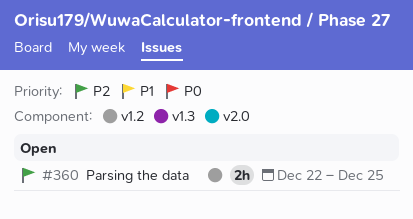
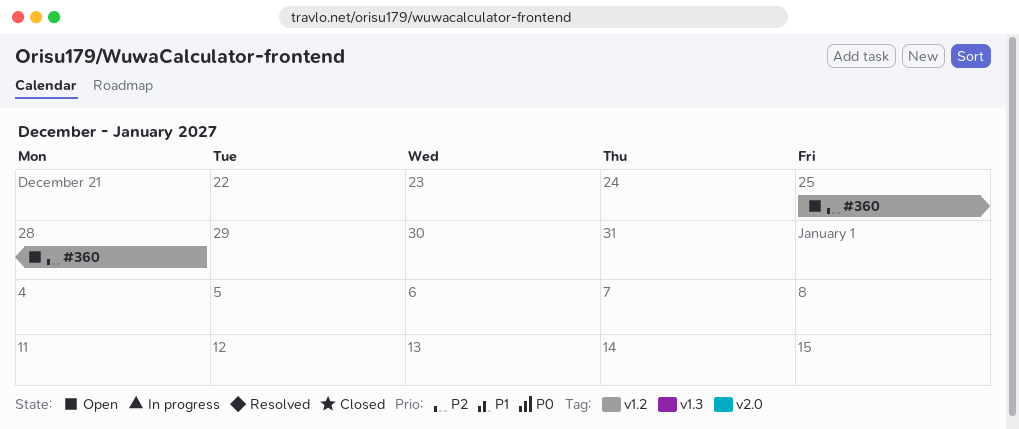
#360, start: Dec 22 -> Dec 25
#360, due: Dec 25 -> Dec 28

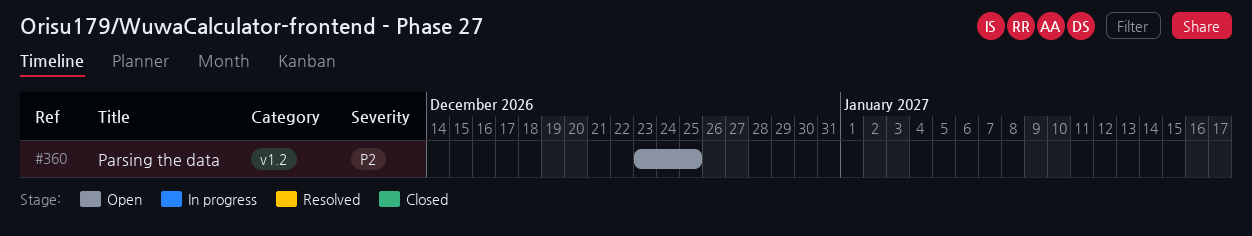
#360, start: Dec 25 -> Dec 23
#360, due: Dec 28 -> Dec 25

